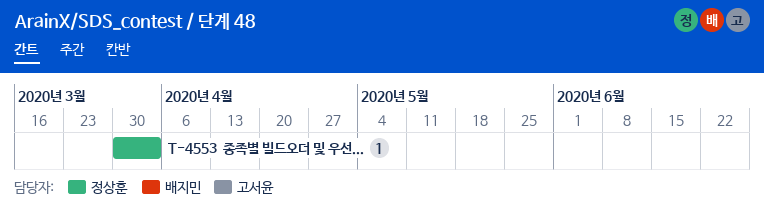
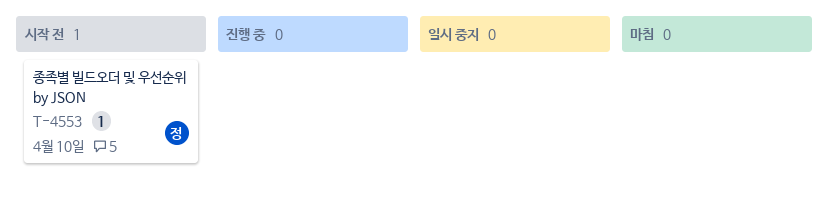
T-4553, due: Apr 3 -> Apr 10

